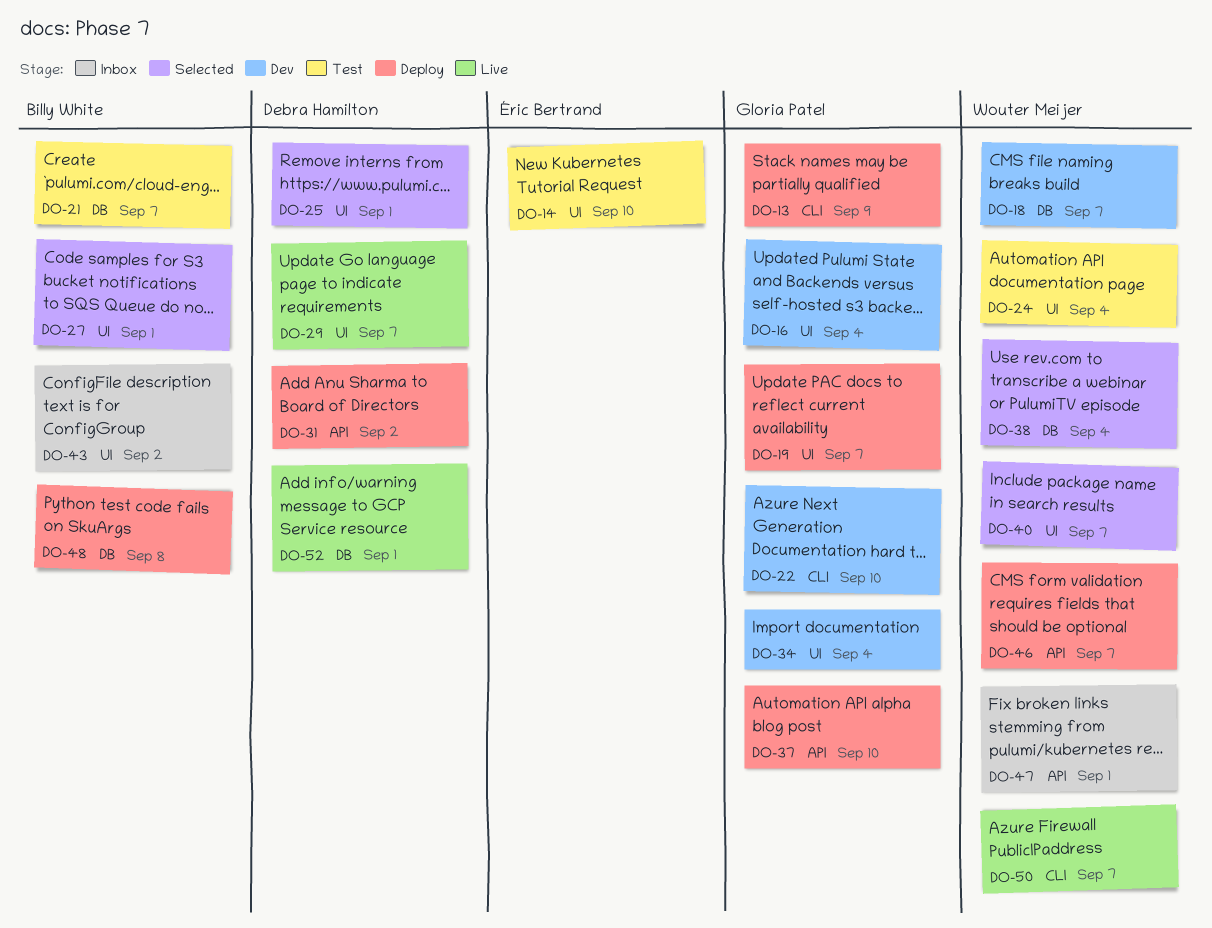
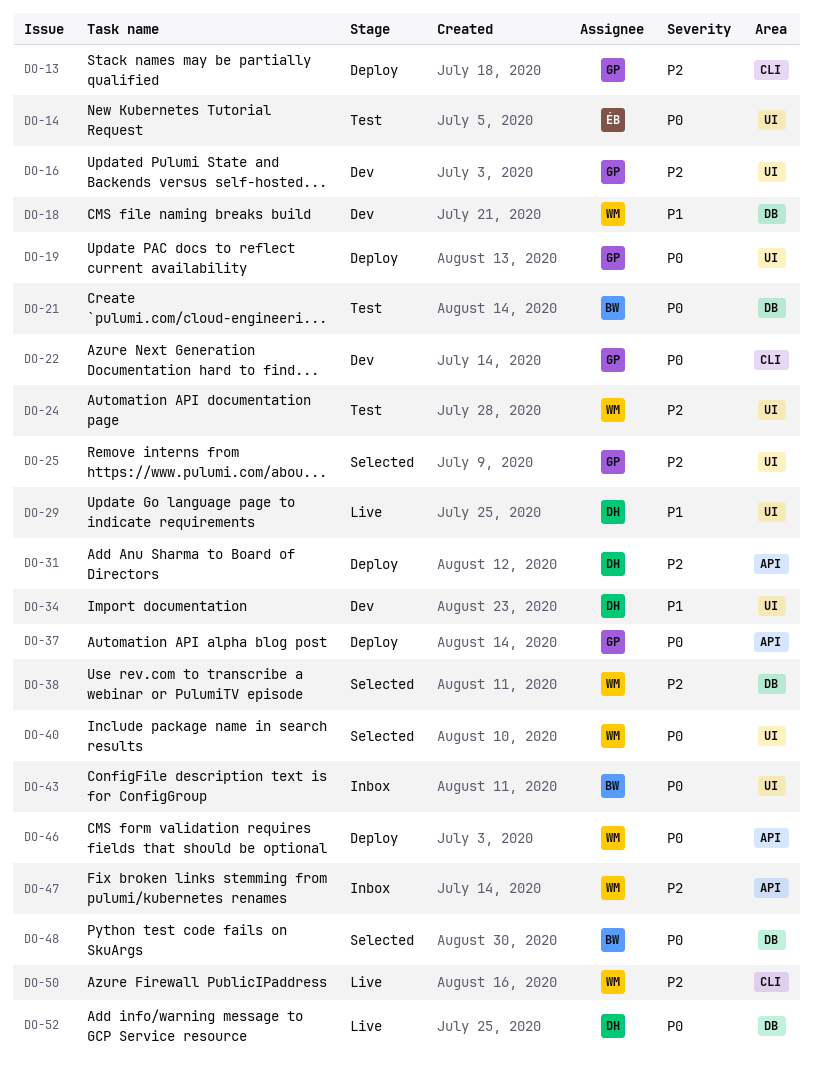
DO-25, owner: Debra Hamilton -> Gloria Patel
DO-27: present -> none
DO-34, owner: Gloria Patel -> Debra Hamilton
DO-48, status: Deploy -> Selected

